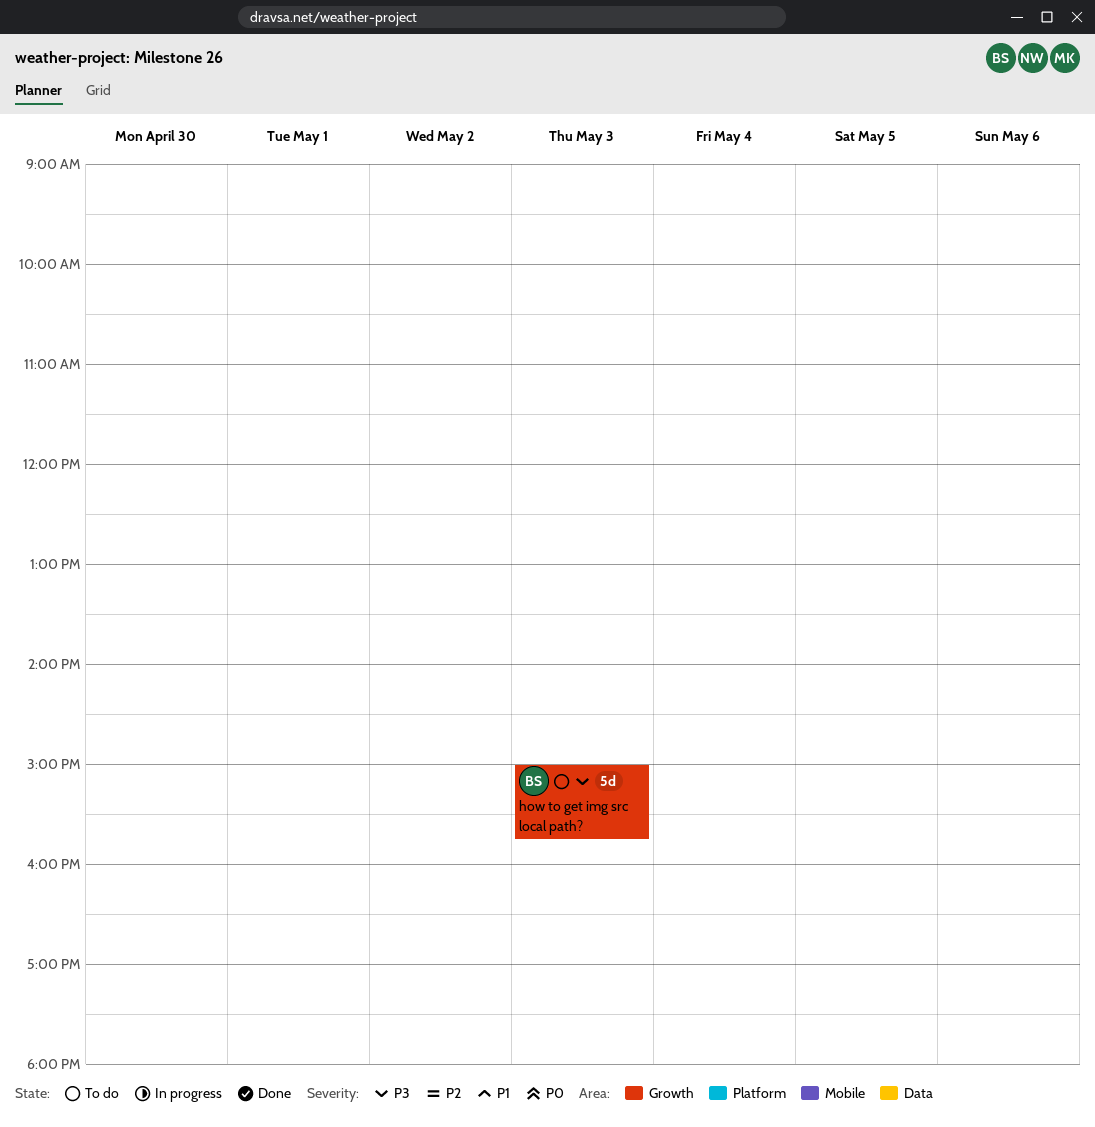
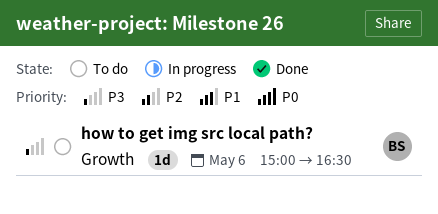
how to get img src local path?, estimate: 5d -> 1d
how to get img src local path?, day: May 3 -> May 6
how to get img src local path?, ends: 15:45 -> 16:30

